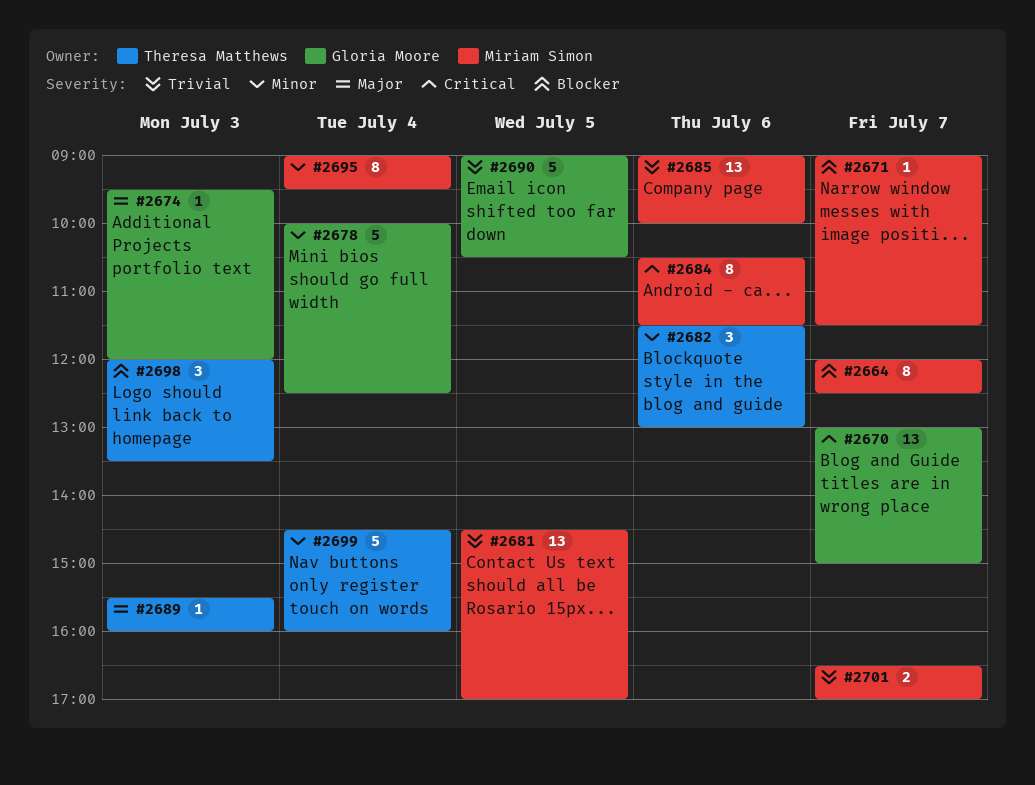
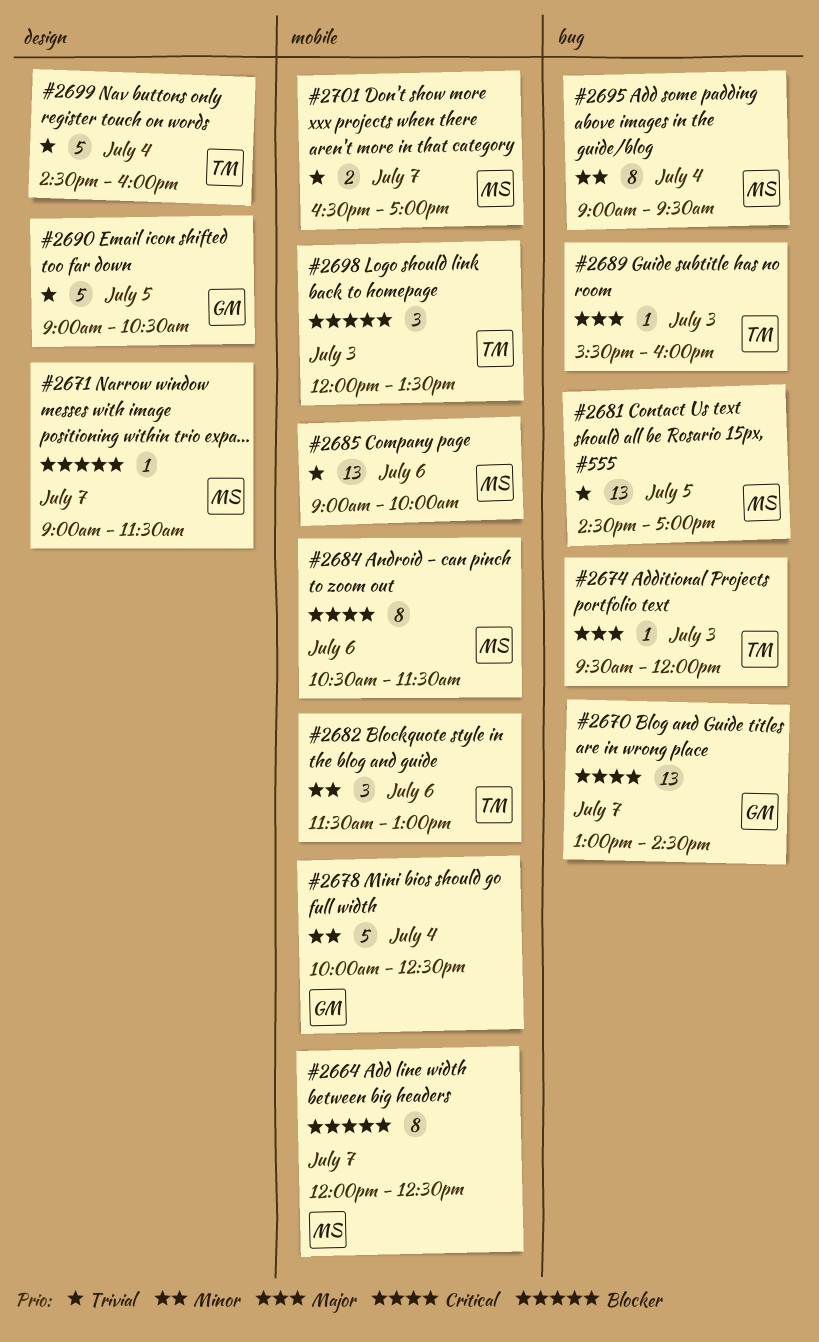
#2670, ends: 15:00 -> 14:30
#2674, owner: Gloria Moore -> Theresa Matthews
#2699, priority: Minor -> Trivial

